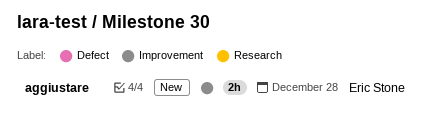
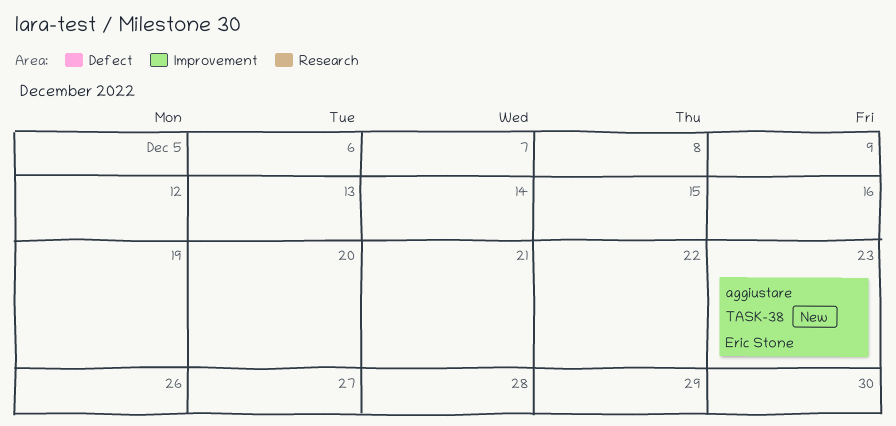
aggiustare, due: Dec 28 -> Dec 23

